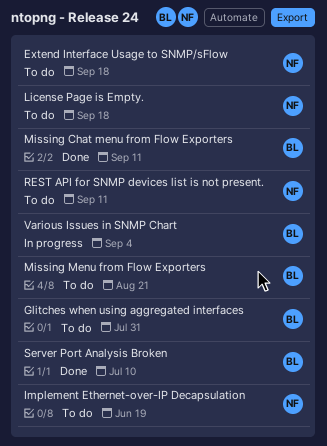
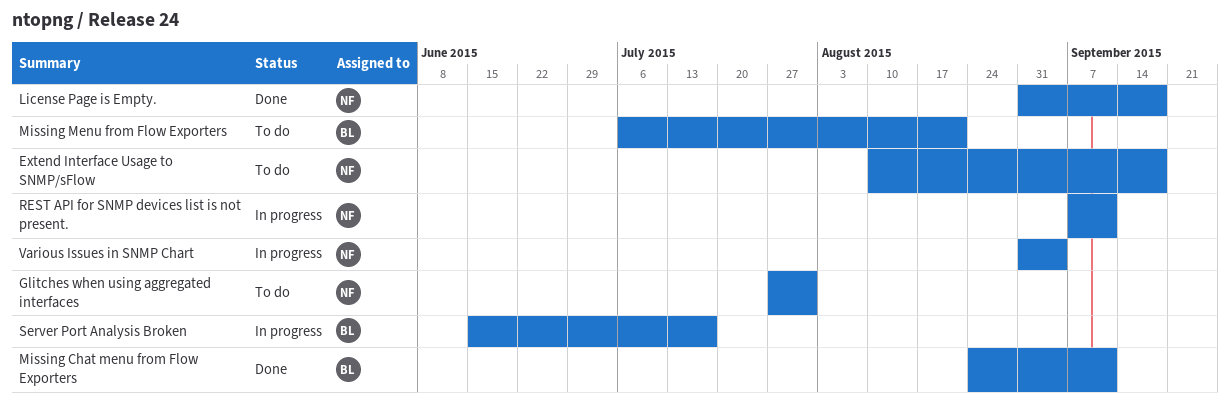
Glitches when using aggregated interfaces, owner: BL -> NF
Implement Ethernet-over-IP Decapsulation: present -> none
License Page is Empty., status: To do -> Done
REST API for SNMP devices list is not present., status: To do -> In progress
Server Port Analysis Broken, status: Done -> In progress
Server Port Analysis Broken, due: Jul 10 -> Jul 17
Various Issues in SNMP Chart, owner: BL -> NF

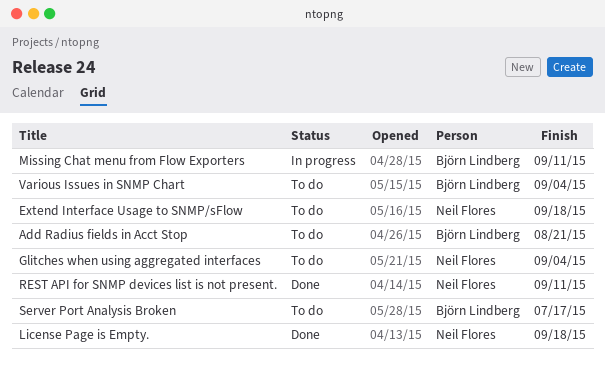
Add Radius fields in Acct Stop: none -> present
Glitches when using aggregated interfaces, due: Jul 31 -> Sep 4
Missing Chat menu from Flow Exporters, status: Done -> In progress
Missing Menu from Flow Exporters: present -> none
REST API for SNMP devices list is not present., status: In progress -> Done
Server Port Analysis Broken, status: In progress -> To do
Various Issues in SNMP Chart, status: In progress -> To do
Various Issues in SNMP Chart, owner: Neil Flores -> Björn Lindberg

